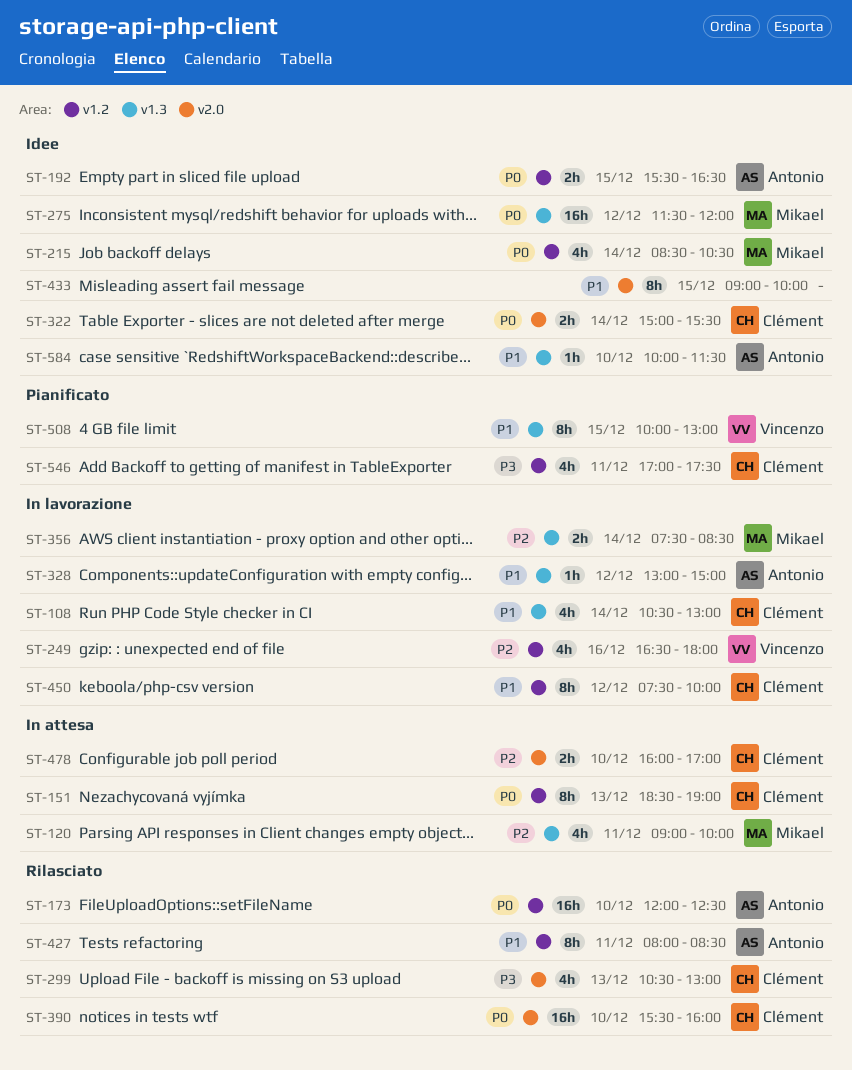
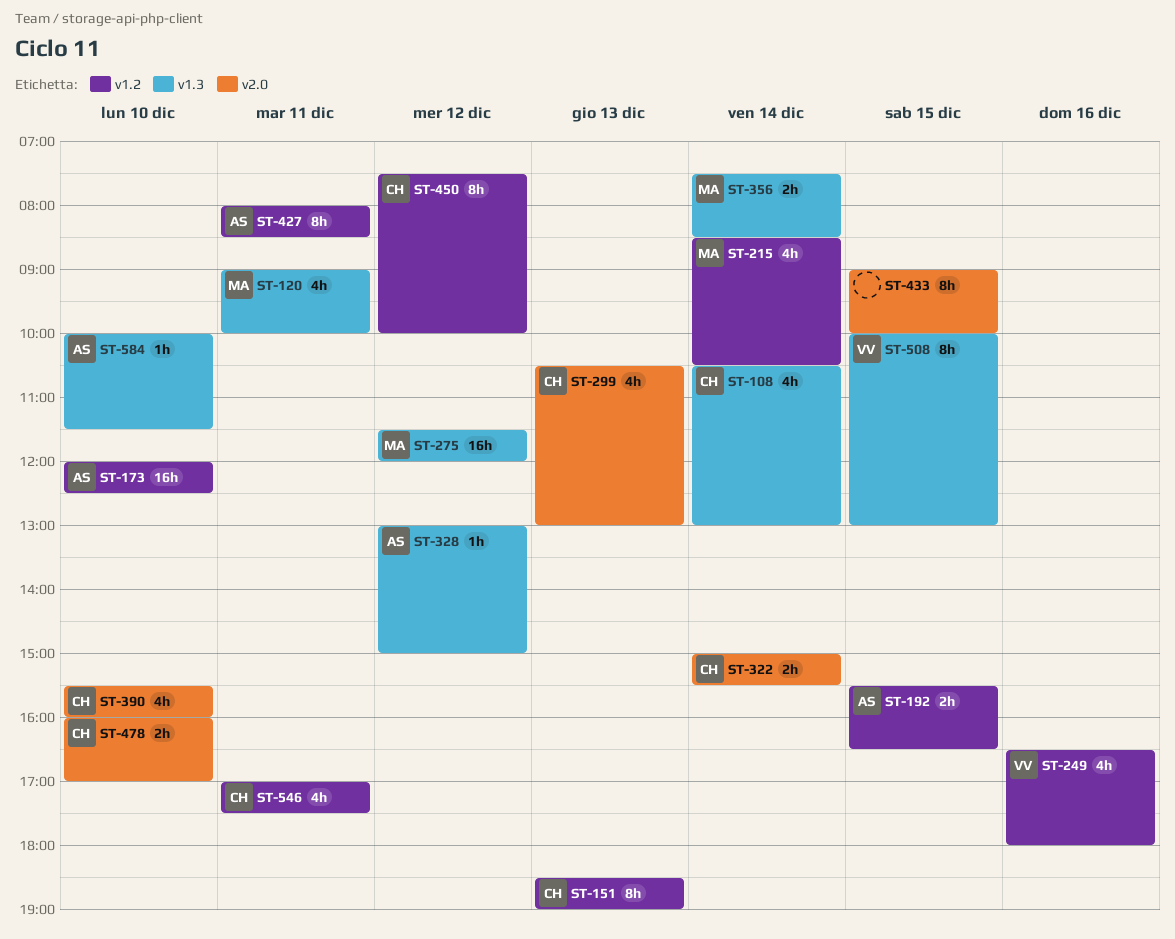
ST-390, estimate: 16h -> 4h

